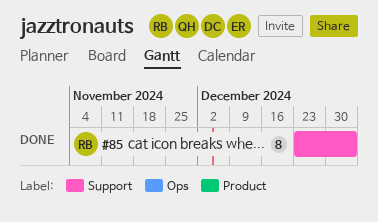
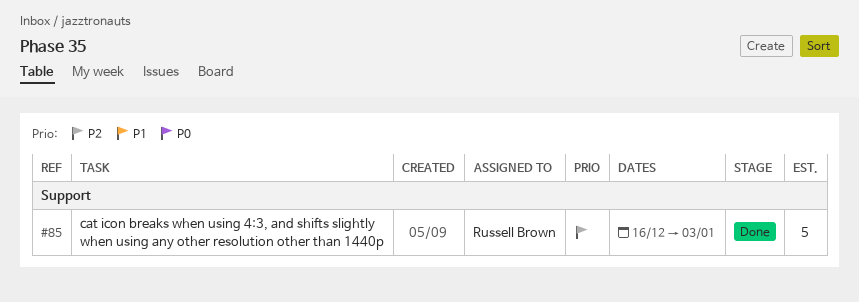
#85, estimate: 8 -> 5
#85, start: Dec 23 -> Dec 16

